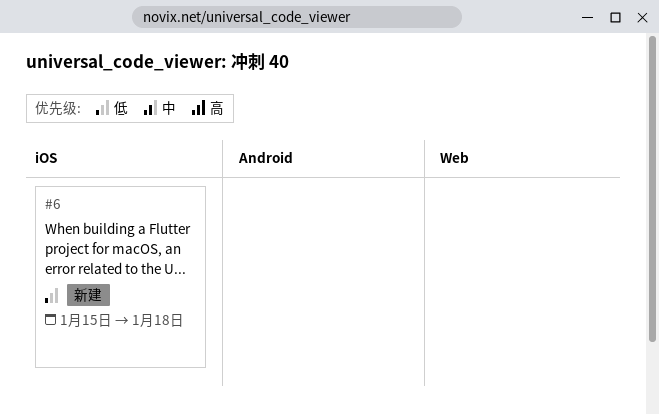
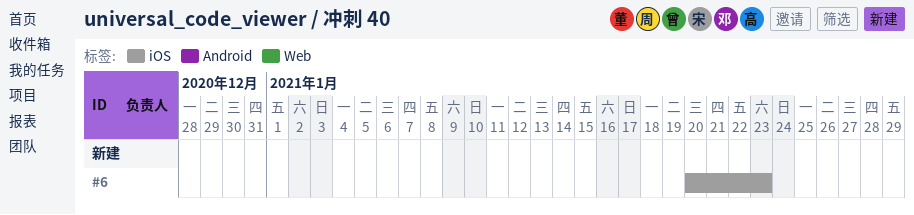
#6, start: Jan 15 -> Jan 20
#6, due: Jan 18 -> Jan 23

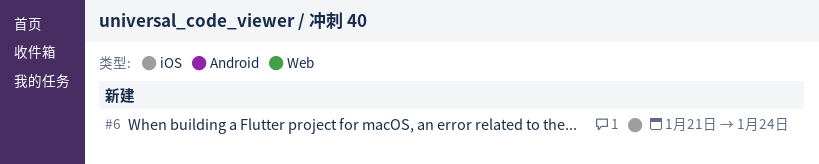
#6, start: Jan 20 -> Jan 21
#6, due: Jan 23 -> Jan 24

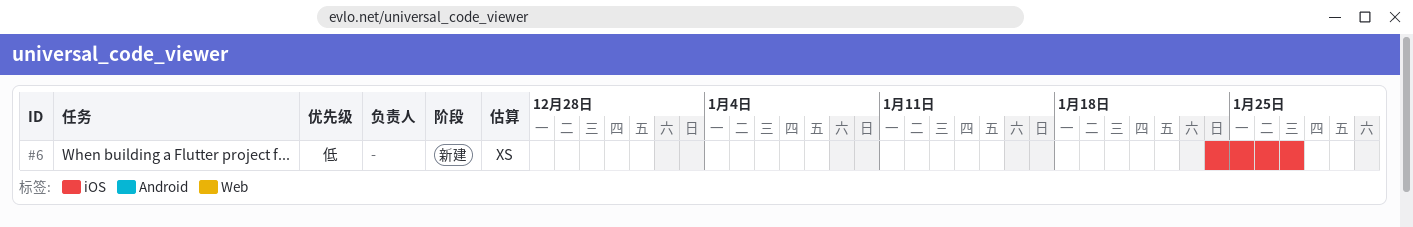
#6, start: Jan 21 -> Jan 24
#6, due: Jan 24 -> Jan 27

